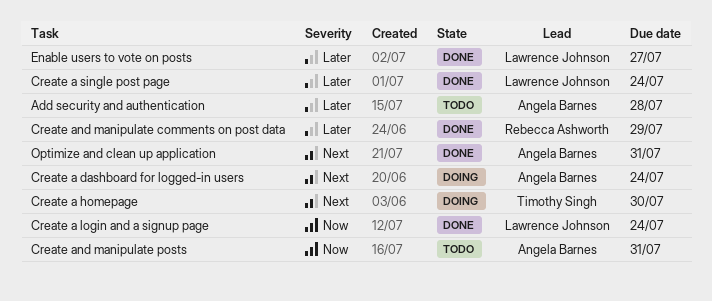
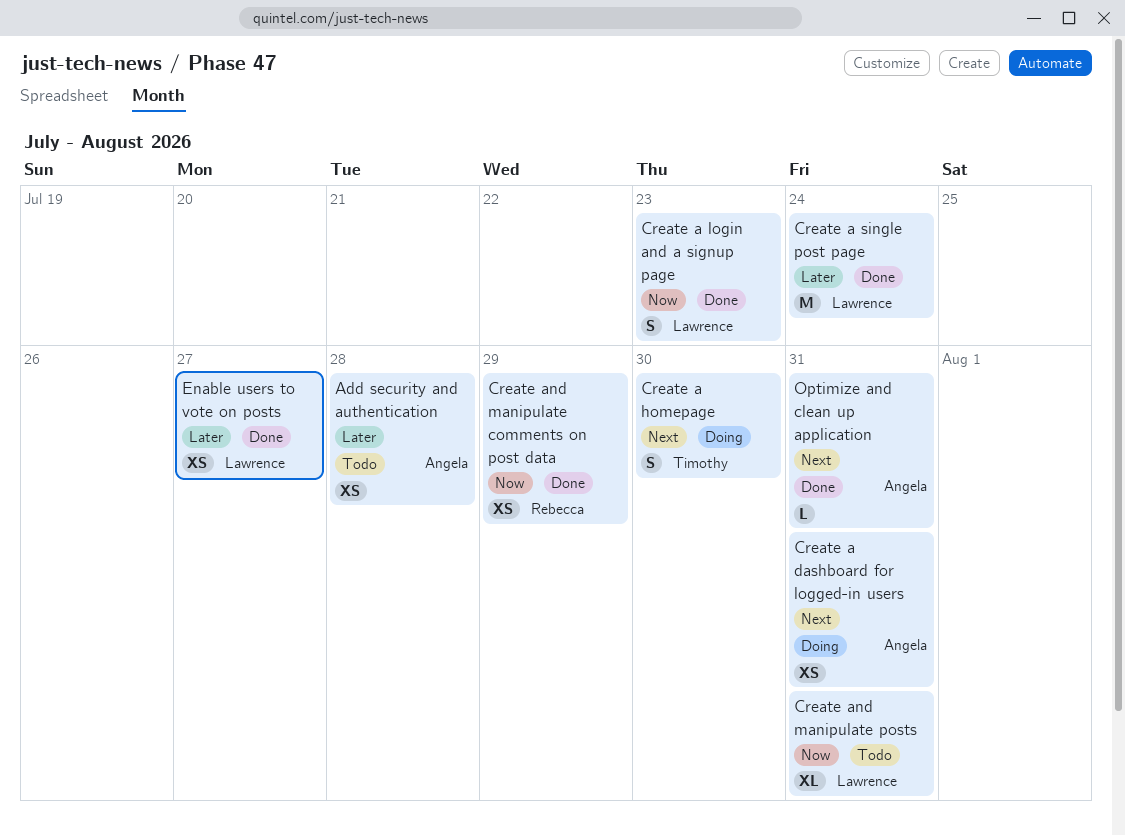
Create a dashboard for logged-in users, due: Jul 24 -> Jul 31
Create a login and a signup page, due: Jul 24 -> Jul 23
Create and manipulate comments on post data, priority: Later -> Now
Create and manipulate posts, owner: Angela Barnes -> Lawrence Johnson

